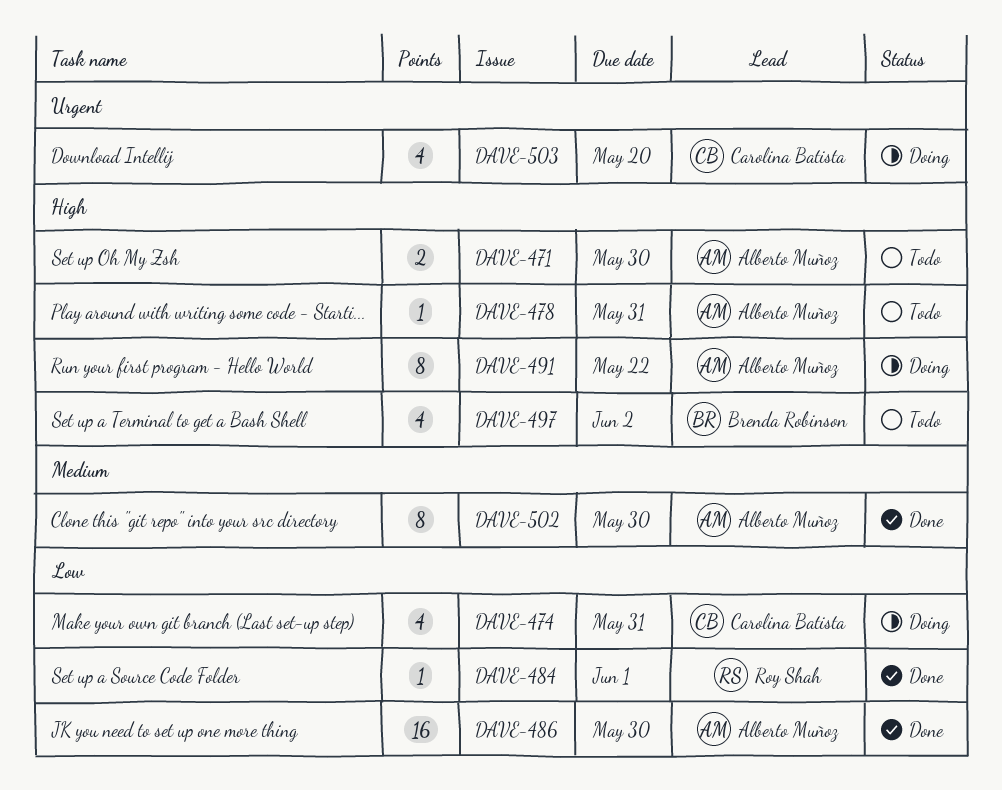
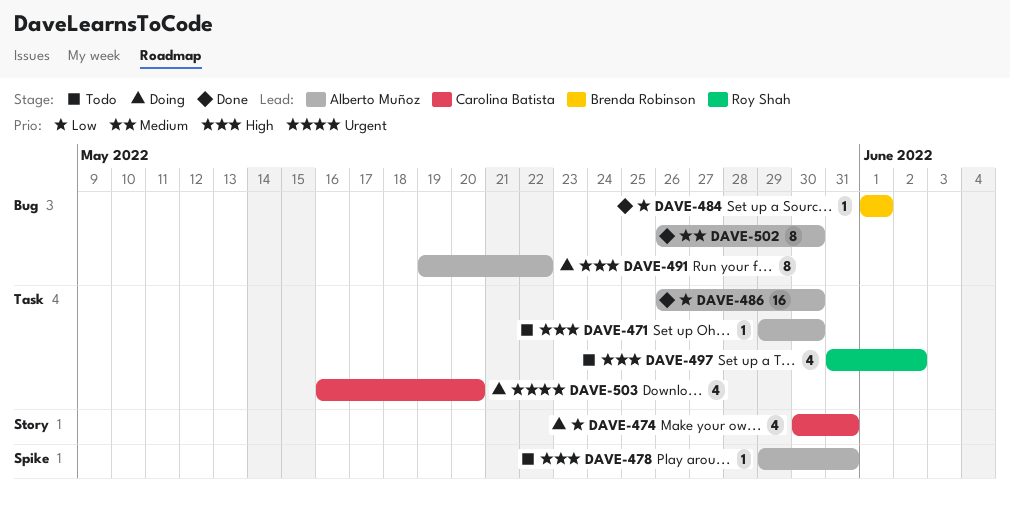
DAVE-471, estimate: 2 -> 1
DAVE-484, owner: Roy Shah -> Brenda Robinson
DAVE-497, owner: Brenda Robinson -> Roy Shah

